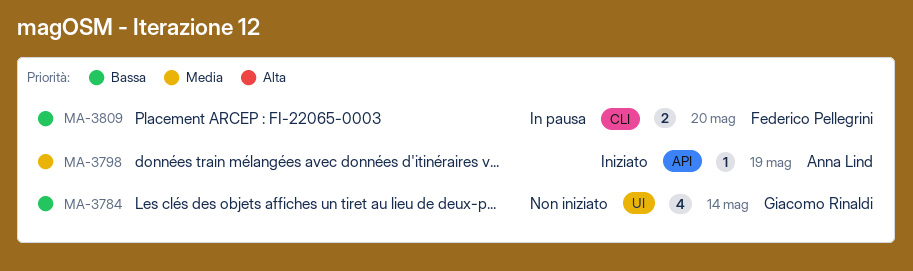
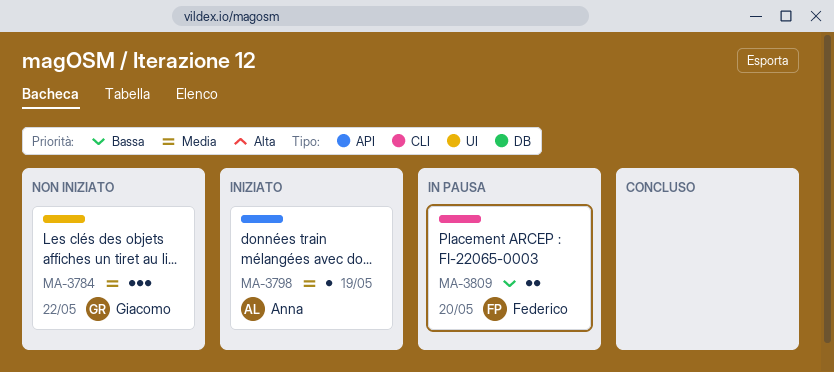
MA-3784, priority: Bassa -> Media
MA-3784, estimate: 4 -> 3
MA-3784, due: May 14 -> May 22

